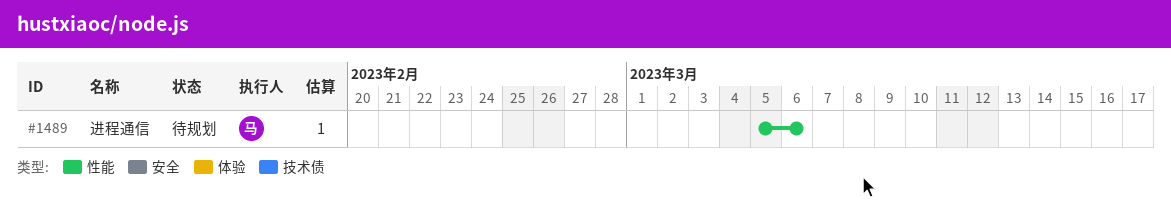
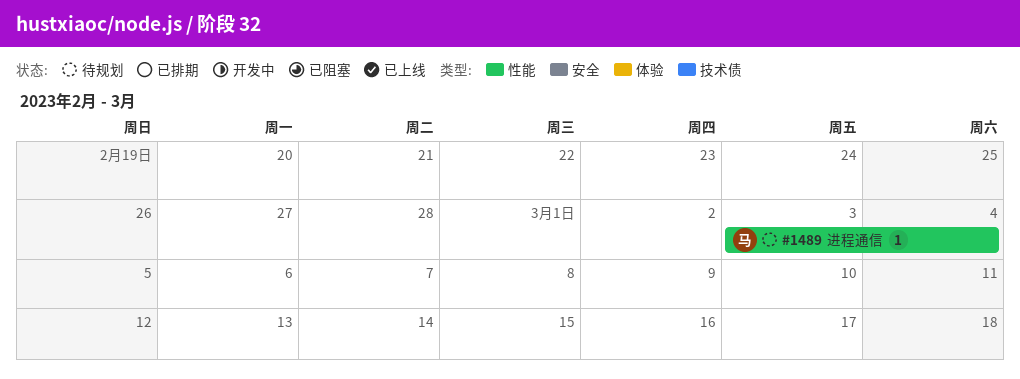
#1489, start: Mar 5 -> Mar 3
#1489, due: Mar 6 -> Mar 4

